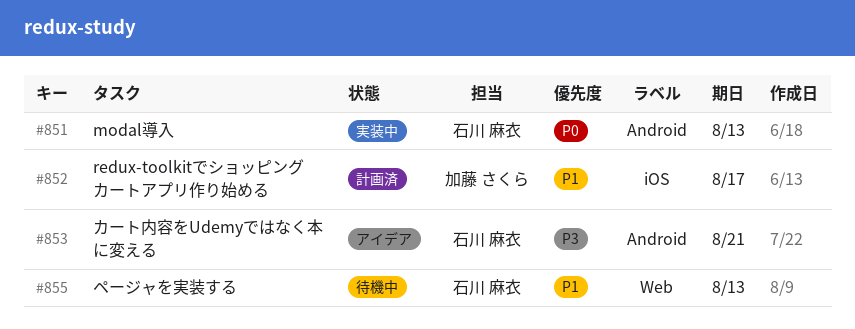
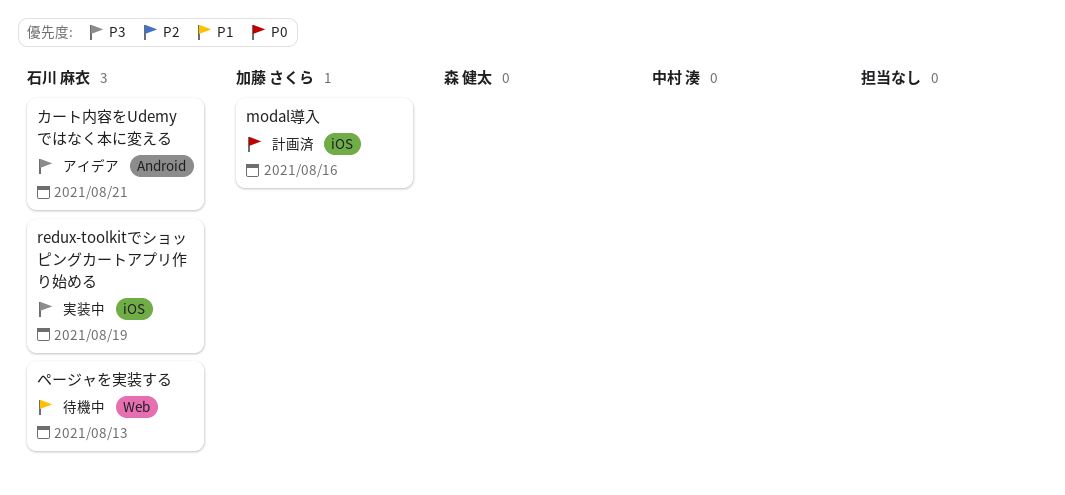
modal導入, status: 実装中 -> 計画済
modal導入, owner: 石川 麻衣 -> 加藤 さくら
modal導入, label: Android -> iOS
modal導入, due: Aug 13 -> Aug 16
redux-toolkitでショッピングカートアプリ作り始める, status: 計画済 -> 実装中
redux-toolkitでショッピングカートアプリ作り始める, owner: 加藤 さくら -> 石川 麻衣
redux-toolkitでショッピングカートアプリ作り始める, priority: P1 -> P3
redux-toolkitでショッピングカートアプリ作り始める, due: Aug 17 -> Aug 19

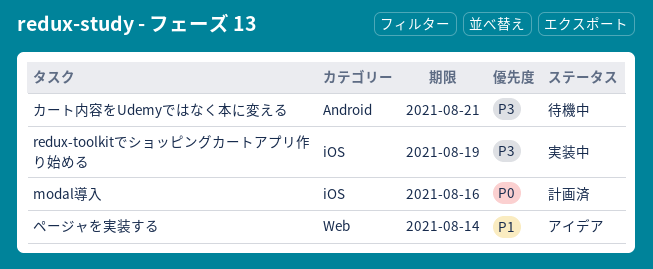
カート内容をUdemyではなく本に変える, status: アイデア -> 待機中
ページャを実装する, status: 待機中 -> アイデア
ページャを実装する, due: Aug 13 -> Aug 14

